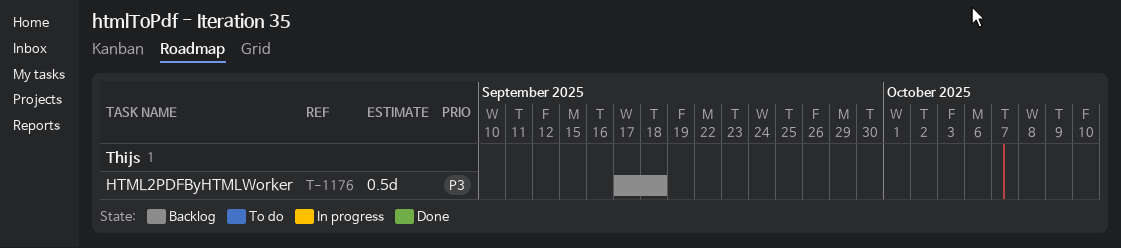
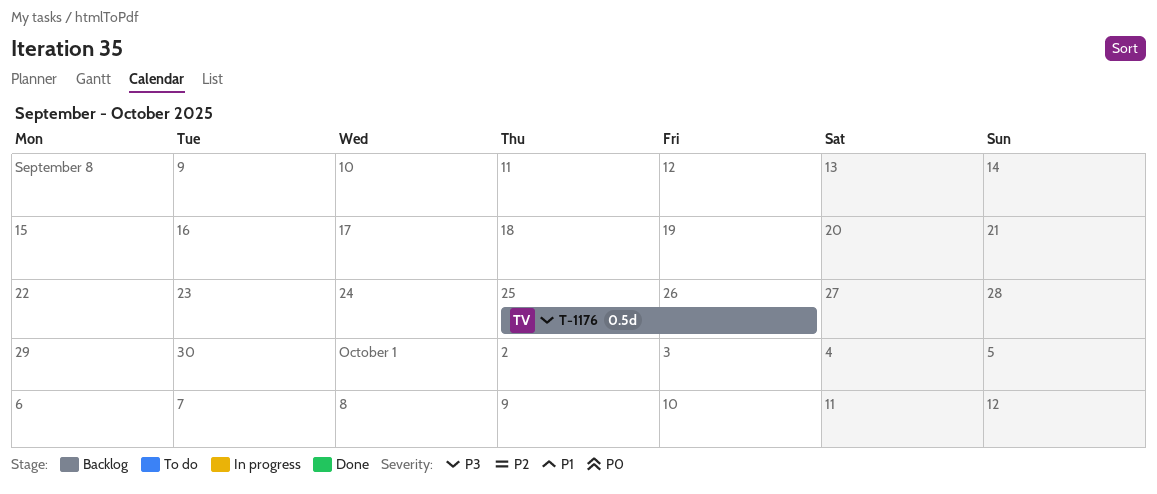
T-1176, start: Sep 17 -> Sep 25
T-1176, due: Sep 18 -> Sep 26

